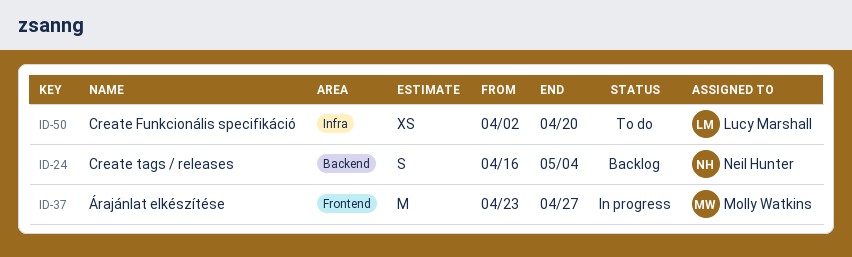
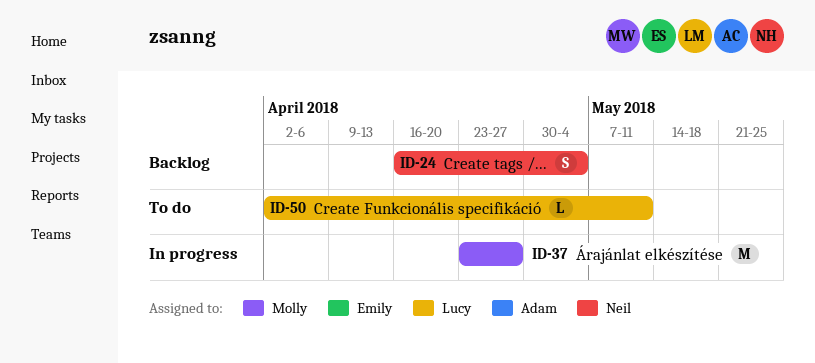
ID-50, estimate: XS -> L
ID-50, due: Apr 20 -> May 11

